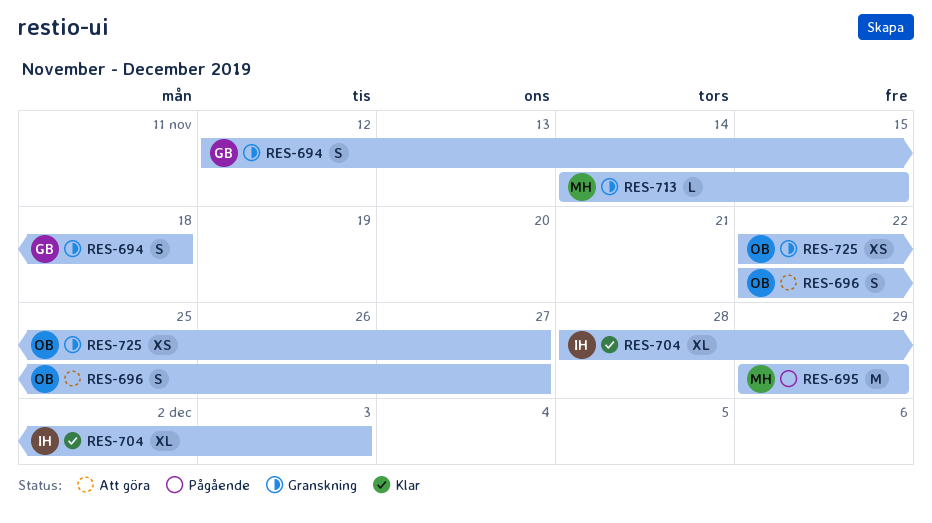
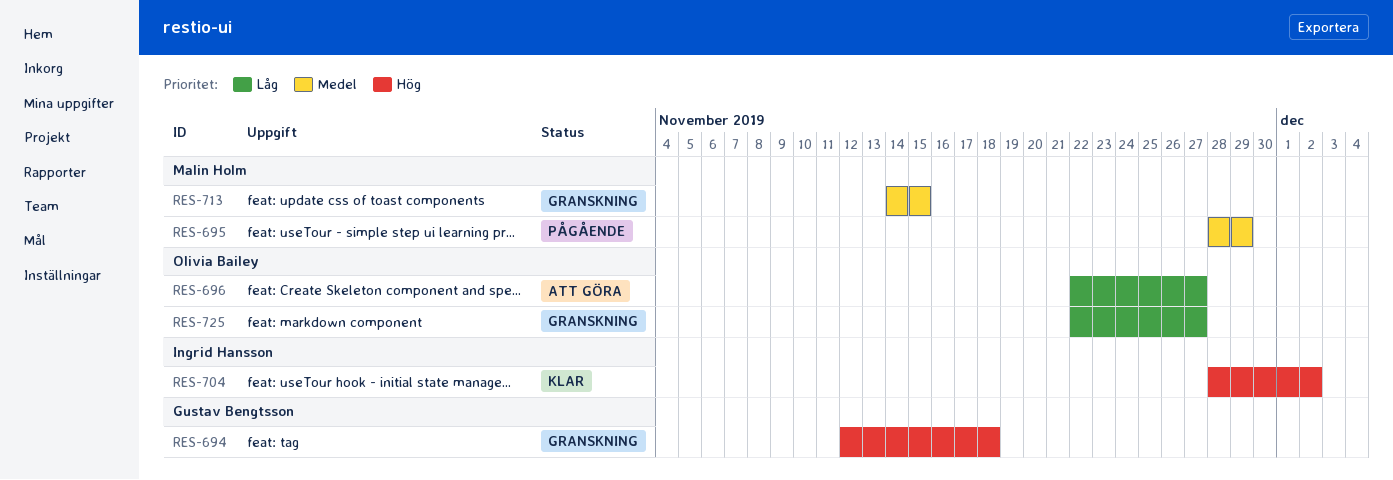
RES-695, start: Nov 29 -> Nov 28
RES-704, due: Dec 3 -> Dec 2

